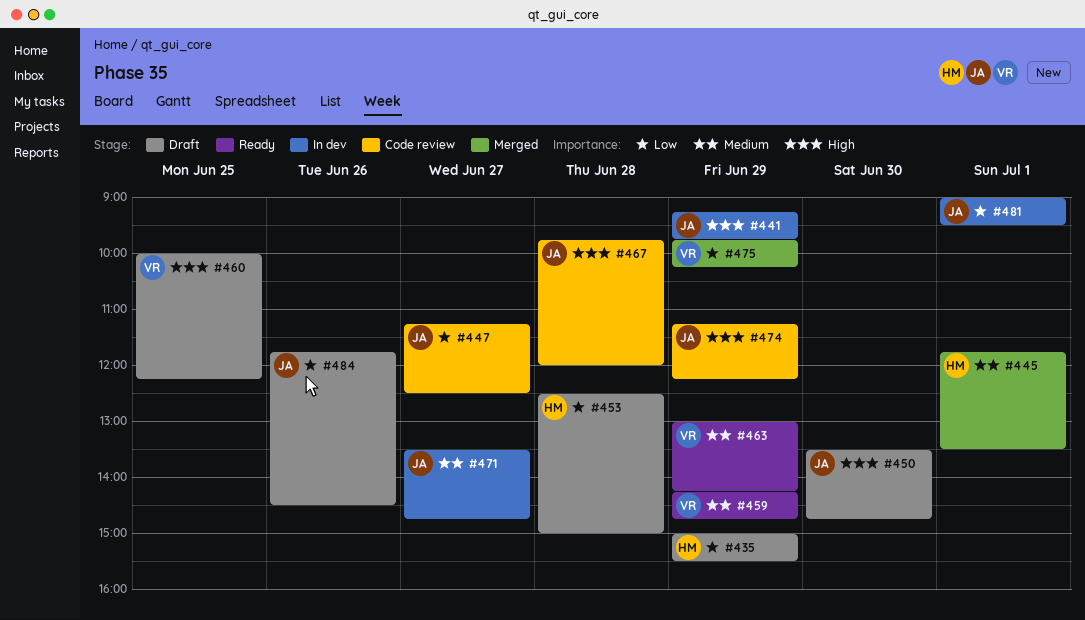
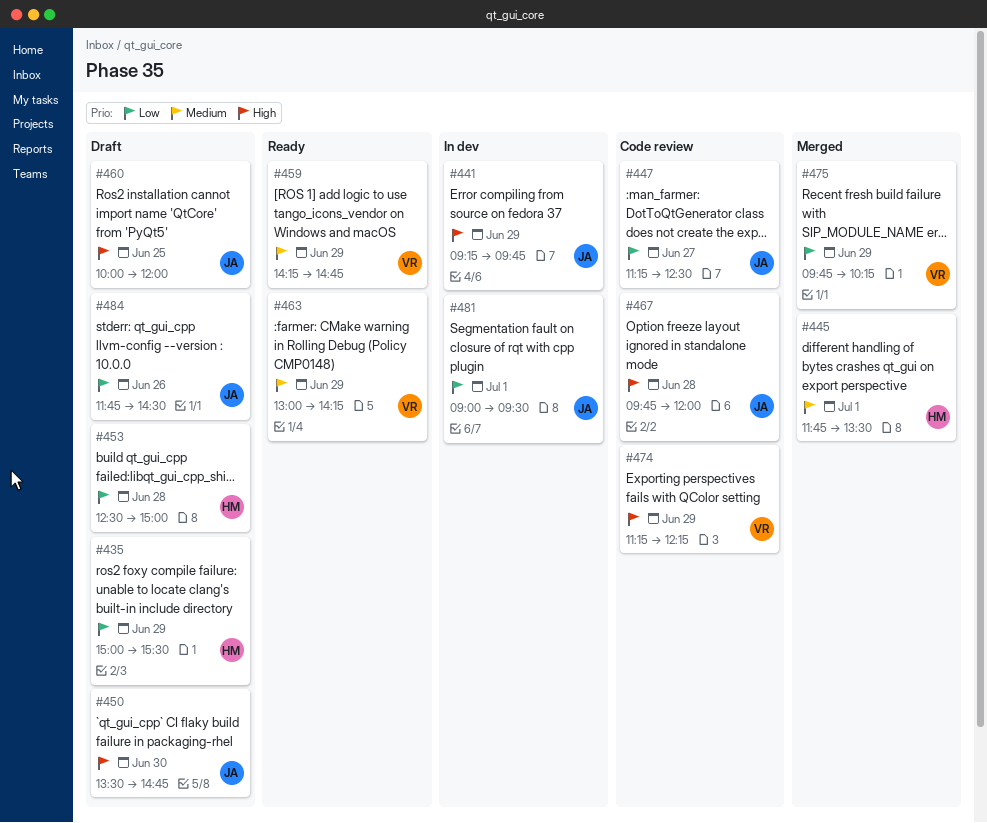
#460, owner: VR -> JA
#460, ends: 12:15 -> 12:00
#471: present -> none
#474, owner: JA -> VR

